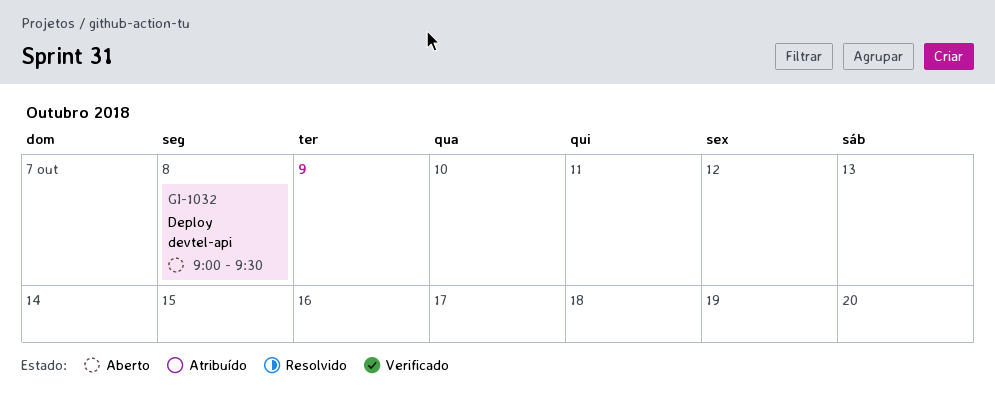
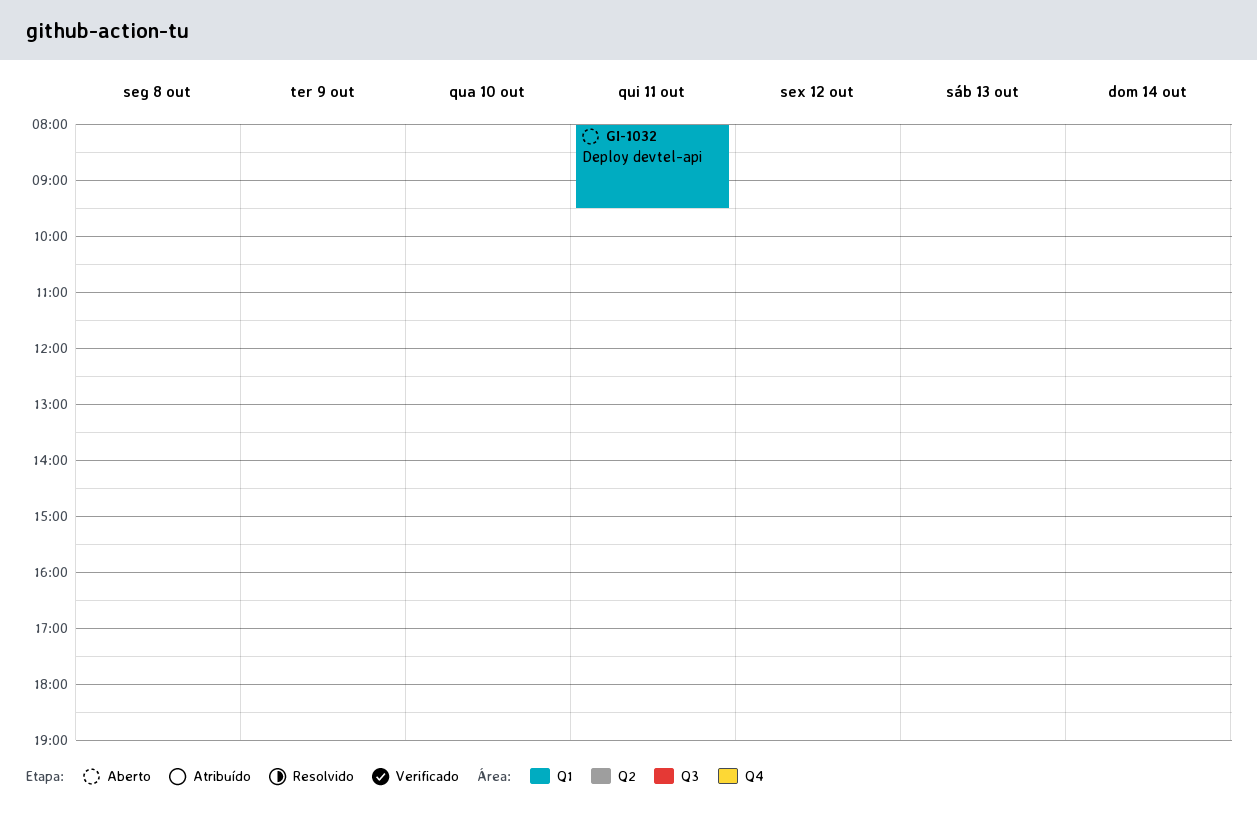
GI-1032, day: Oct 8 -> Oct 11
GI-1032, begins: 09:00 -> 08:00

